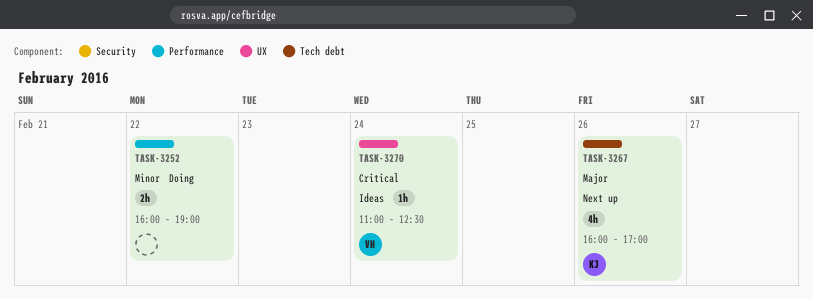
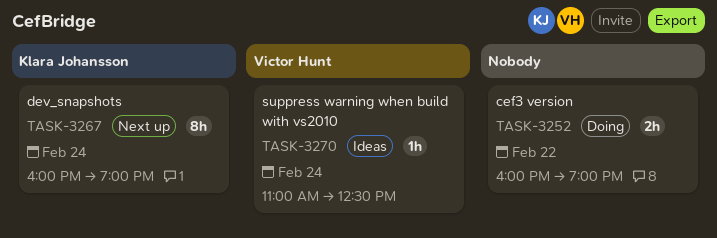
TASK-3267, estimate: 4h -> 8h
TASK-3267, day: Feb 26 -> Feb 24
TASK-3267, ends: 17:00 -> 19:00

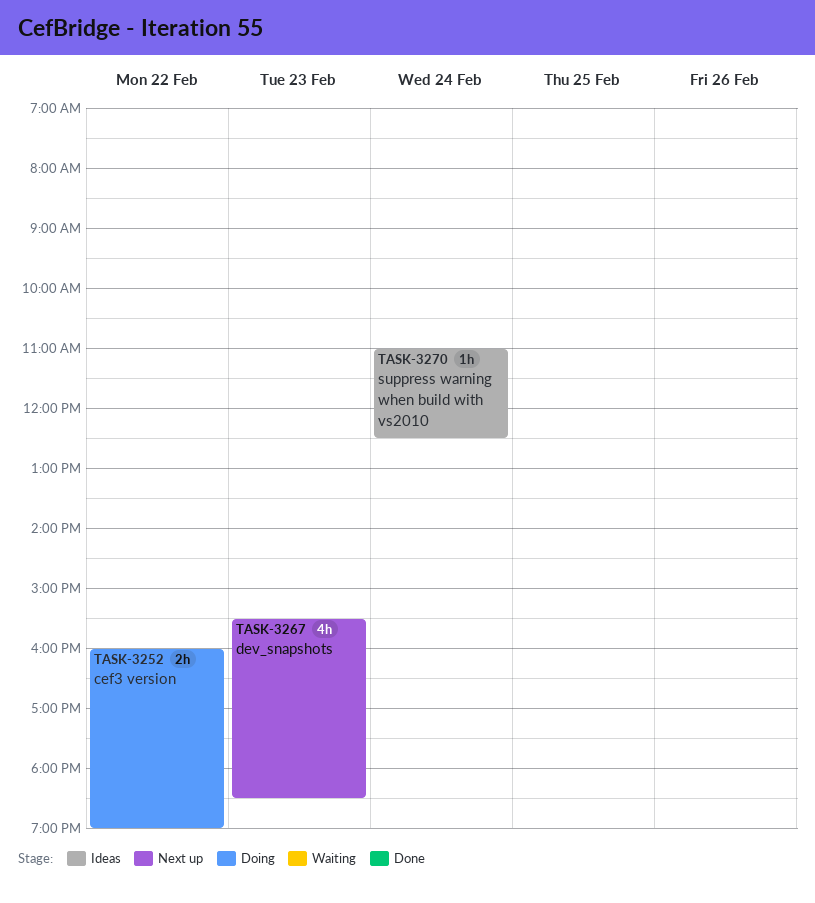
TASK-3267, estimate: 8h -> 4h
TASK-3267, day: Feb 24 -> Feb 23
TASK-3267, begins: 16:00 -> 15:30
TASK-3267, ends: 19:00 -> 18:30

